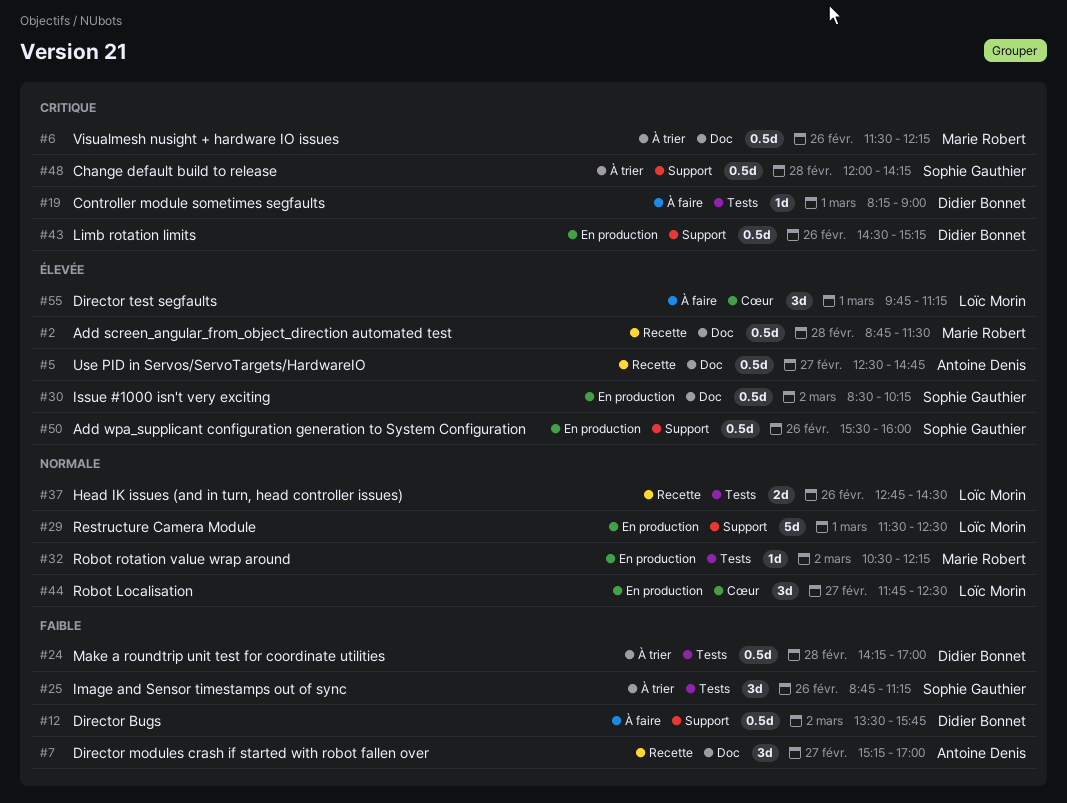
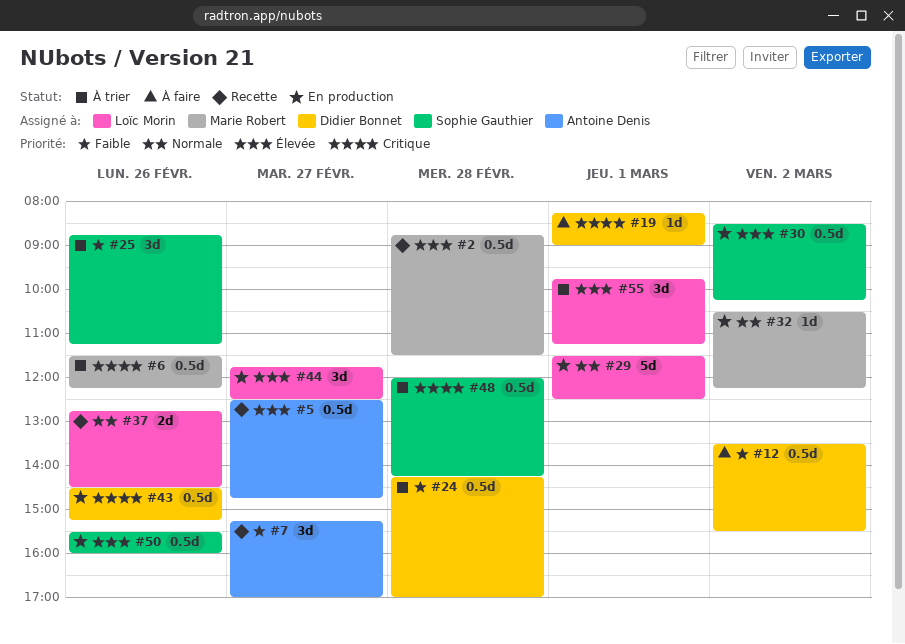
#12, ends: 15:45 -> 15:30
#44, priority: Normale -> Élevée
#55, status: À faire -> À trier

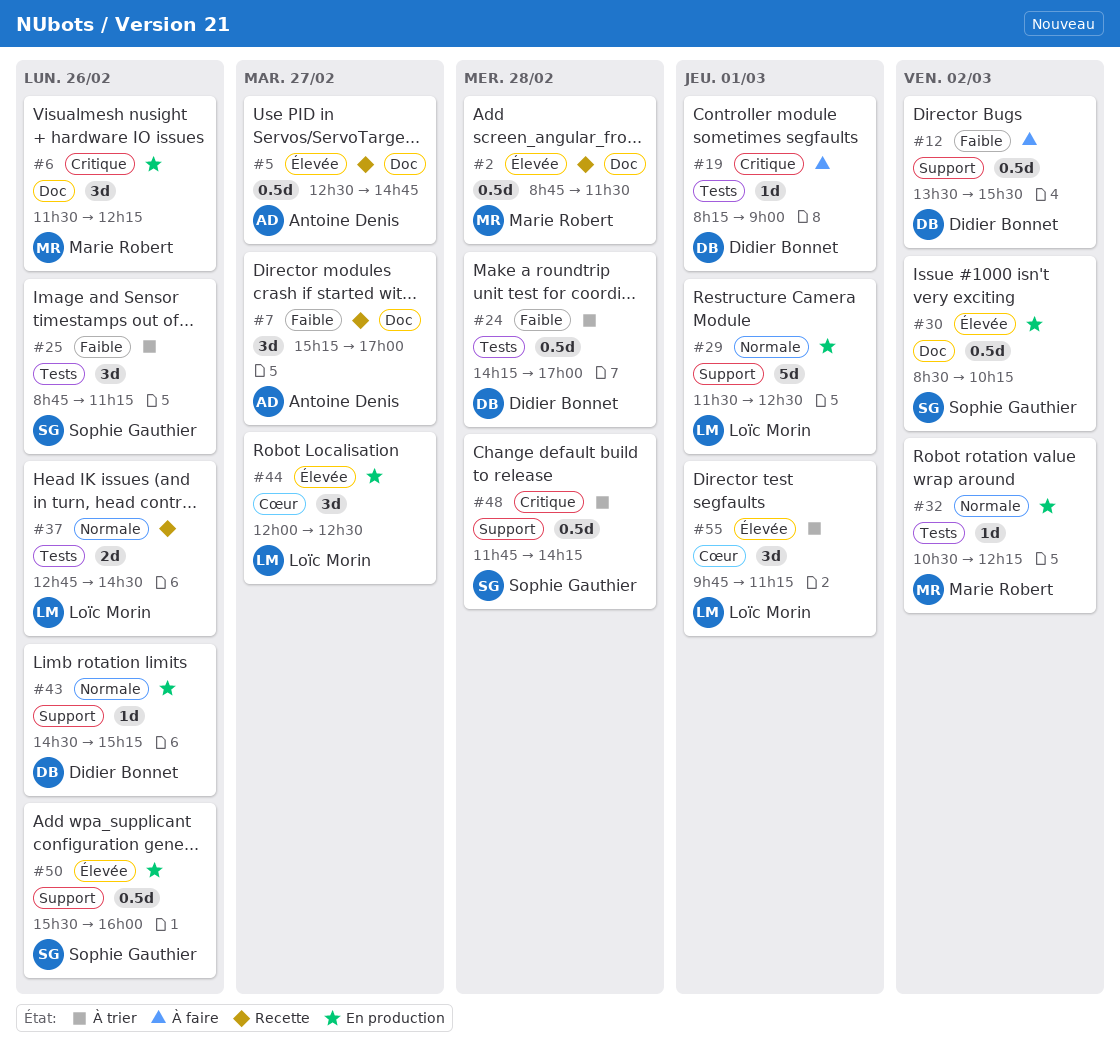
#6, status: À trier -> En production
#6, estimate: 0.5d -> 3d
#43, priority: Critique -> Normale
#43, estimate: 0.5d -> 1d
#44, begins: 11:45 -> 12:00
#48, begins: 12:00 -> 11:45

